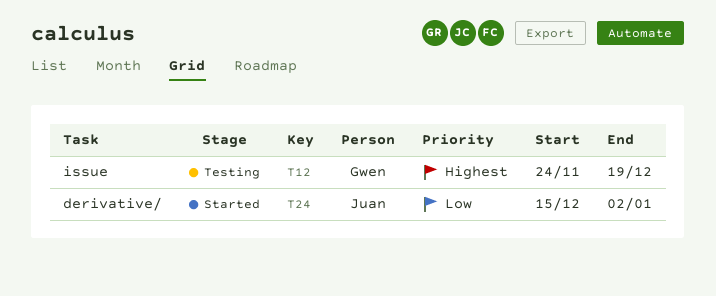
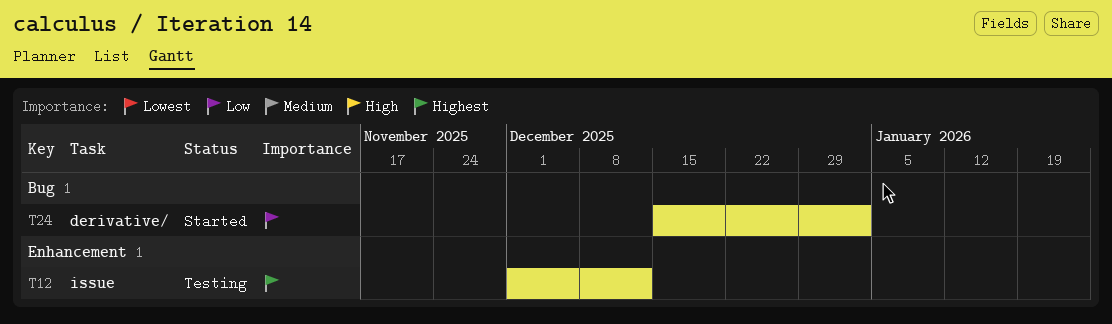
T12, start: Nov 24 -> Dec 1
T12, due: Dec 19 -> Dec 12

